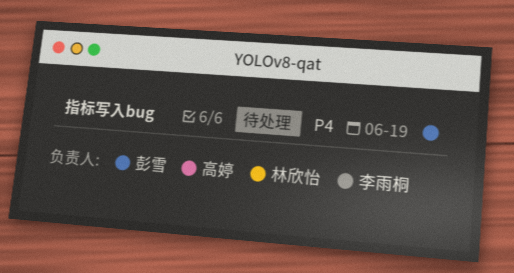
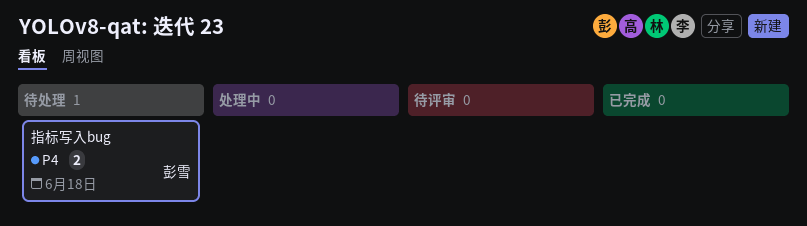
指标写入bug, due: Jun 19 -> Jun 18

